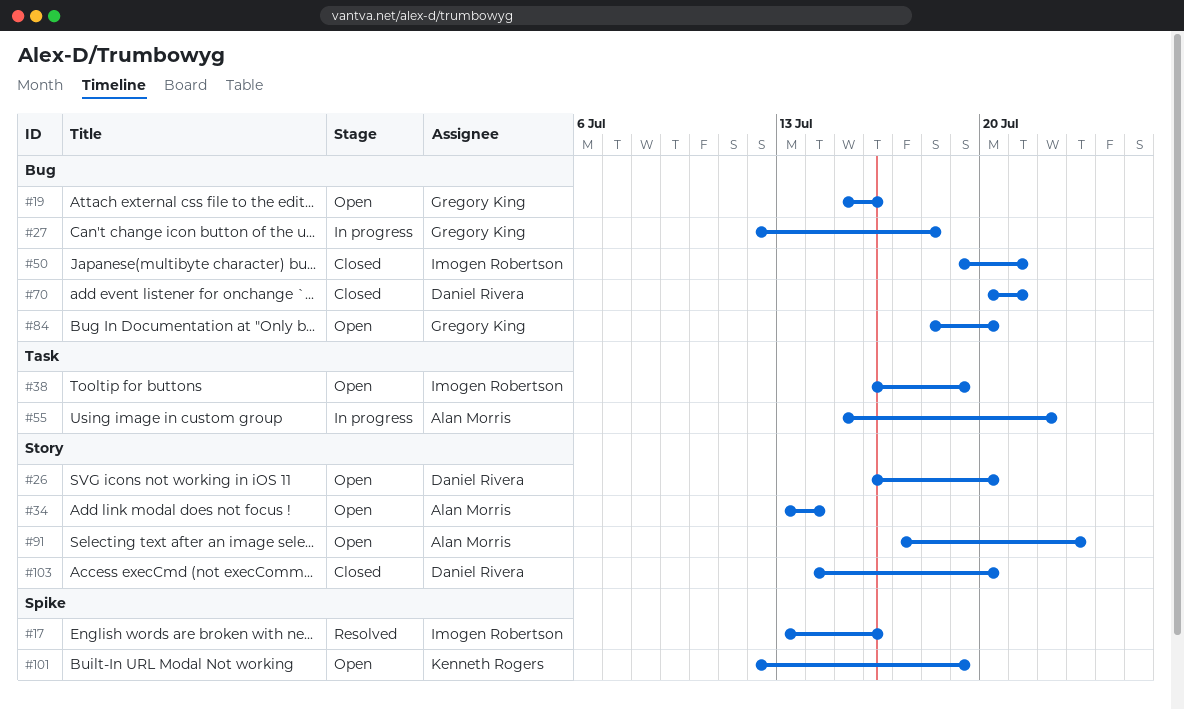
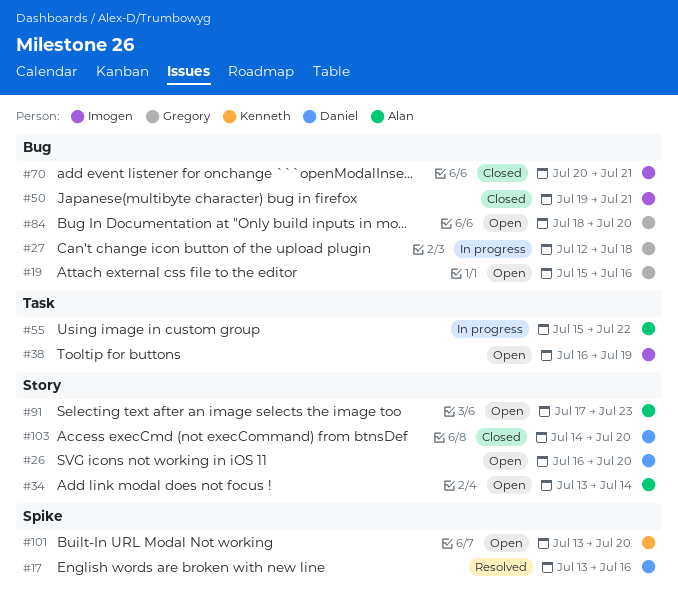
#17, owner: Imogen Robertson -> Daniel Rivera
#70, owner: Daniel Rivera -> Imogen Robertson
#101, start: Jul 12 -> Jul 13
#101, due: Jul 19 -> Jul 20

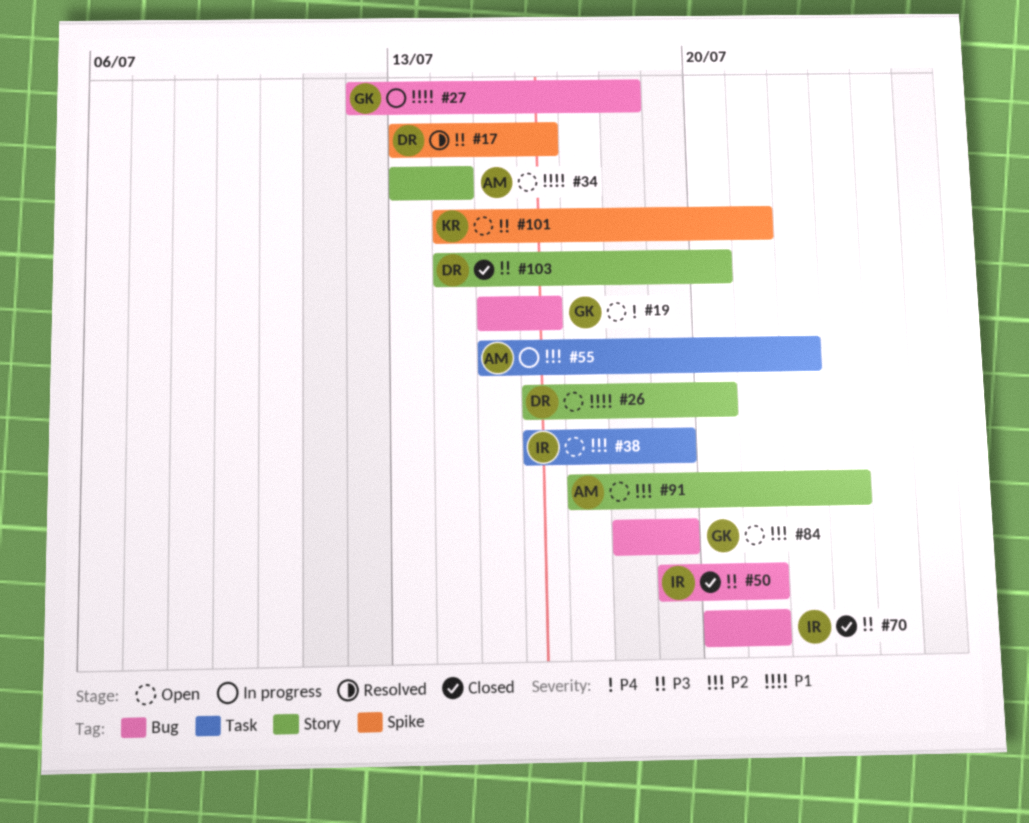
#84, due: Jul 20 -> Jul 19
#101, start: Jul 13 -> Jul 14
#101, due: Jul 20 -> Jul 21

